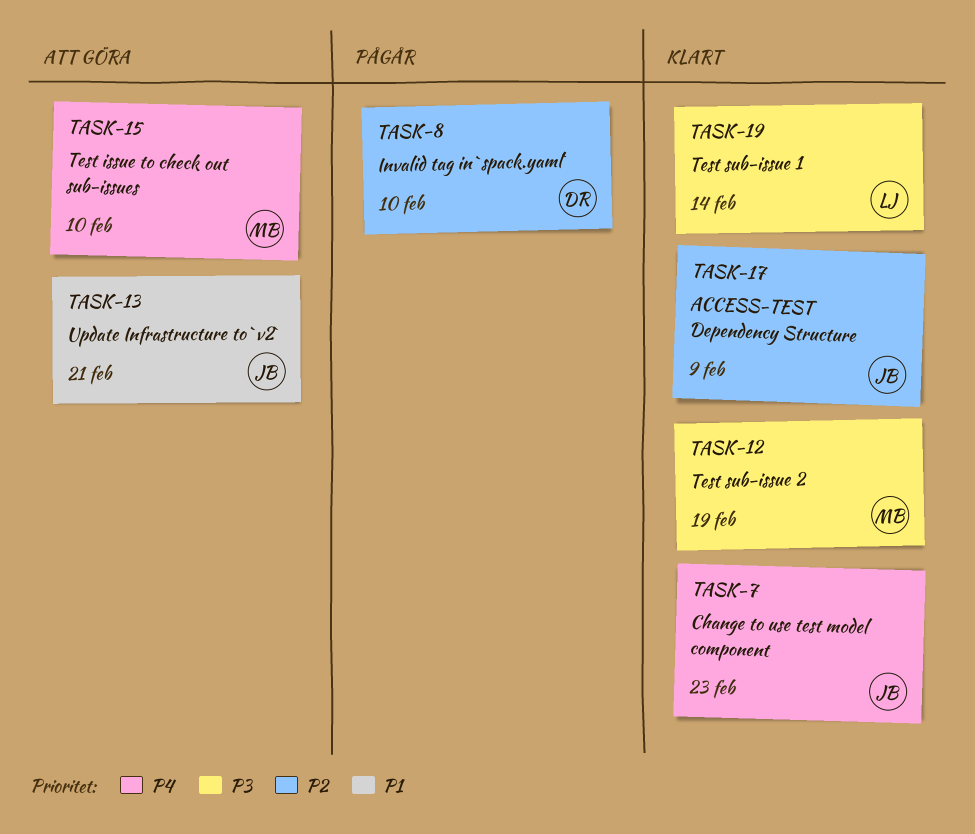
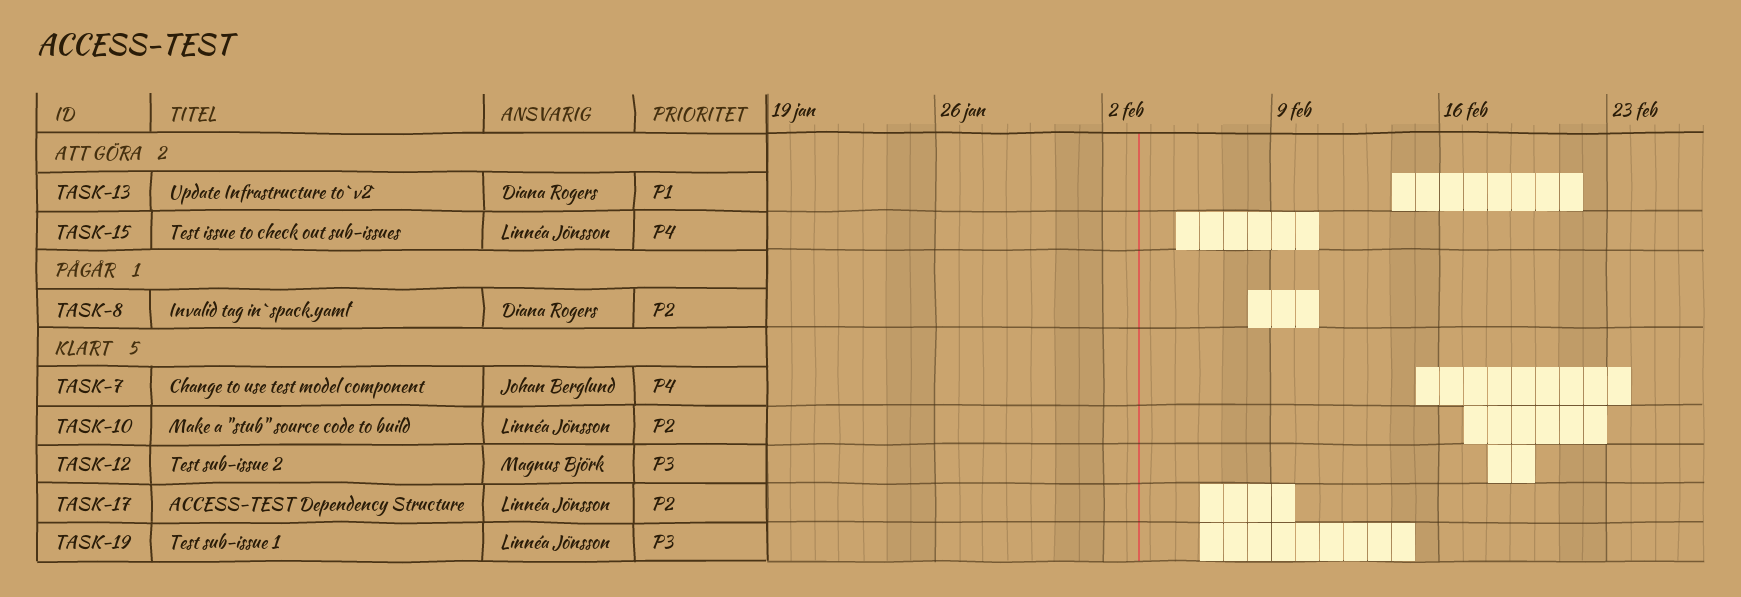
TASK-10: none -> present
TASK-13, owner: Johan Berglund -> Diana Rogers
TASK-15, owner: Magnus Björk -> Linnéa Jönsson
TASK-17, owner: Johan Berglund -> Linnéa Jönsson

